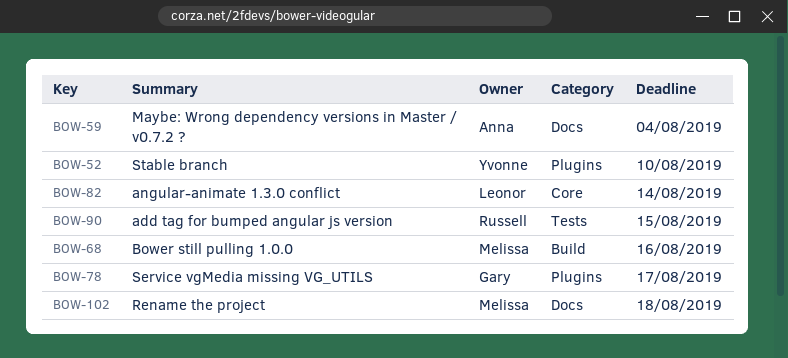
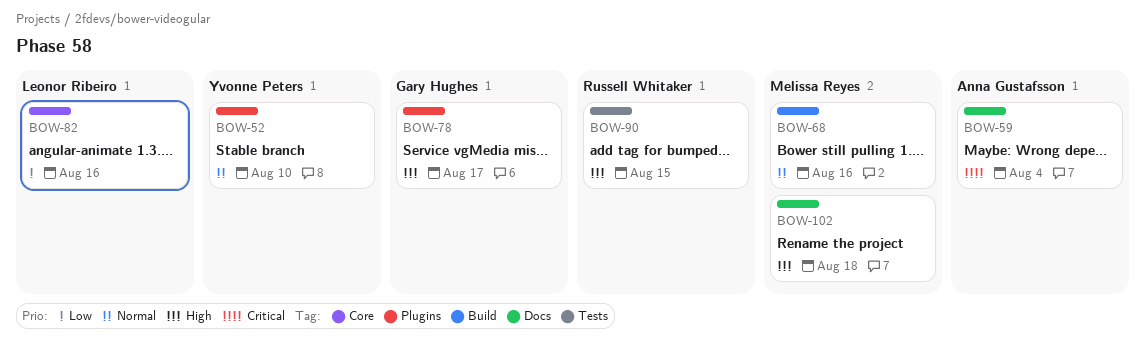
BOW-82, due: Aug 14 -> Aug 16

